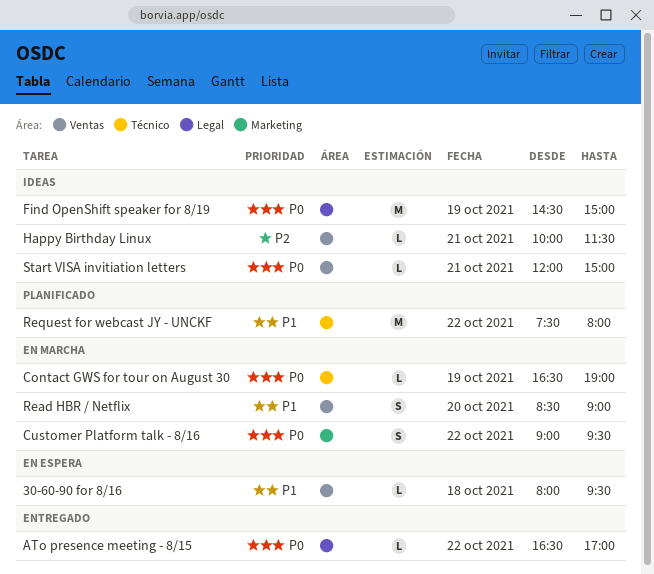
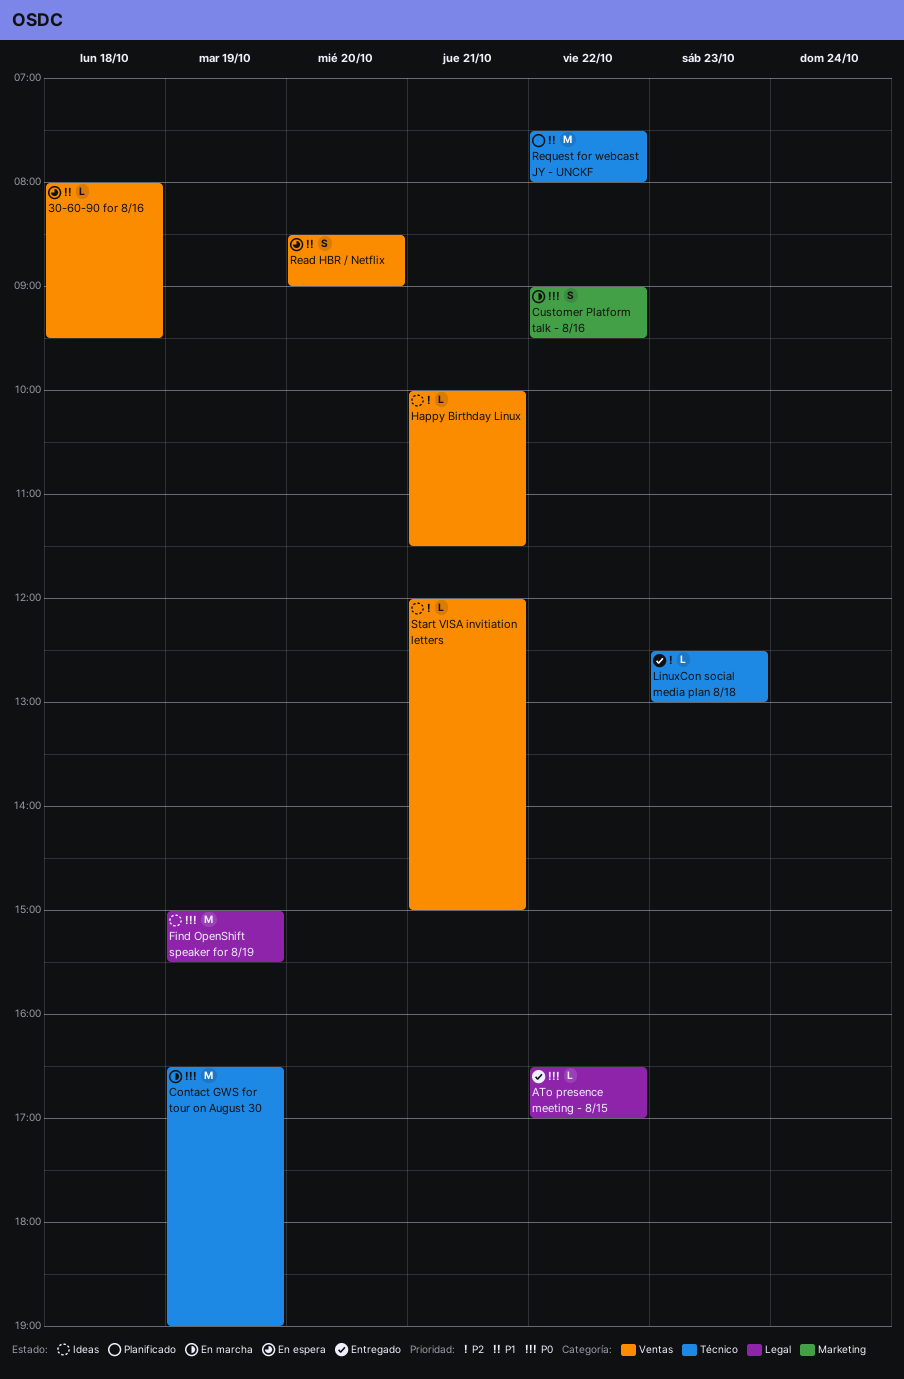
Contact GWS for tour on August 30, estimate: L -> M
Find OpenShift speaker for 8/19, begins: 14:30 -> 15:00
Find OpenShift speaker for 8/19, ends: 15:00 -> 15:30
LinuxCon social media plan 8/18: none -> present
Read HBR / Netflix, status: En marcha -> En espera
Start VISA invitiation letters, priority: P0 -> P2

